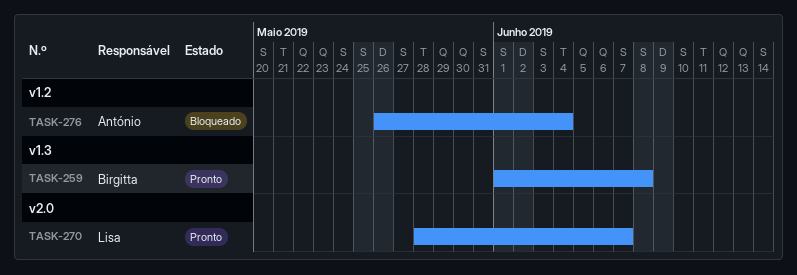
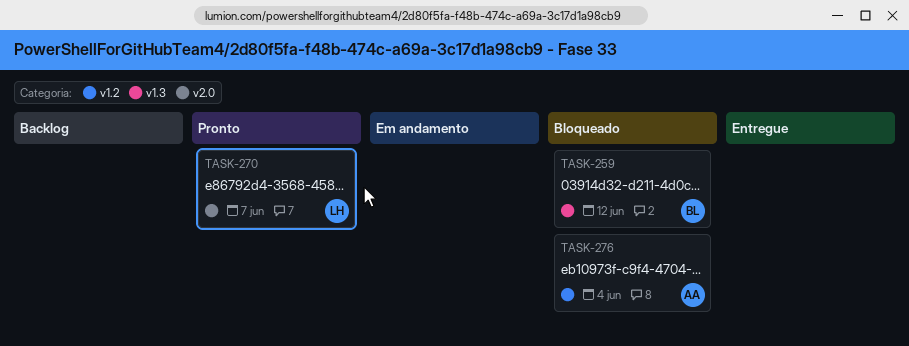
TASK-259, status: Pronto -> Bloqueado
TASK-259, due: Jun 8 -> Jun 12

